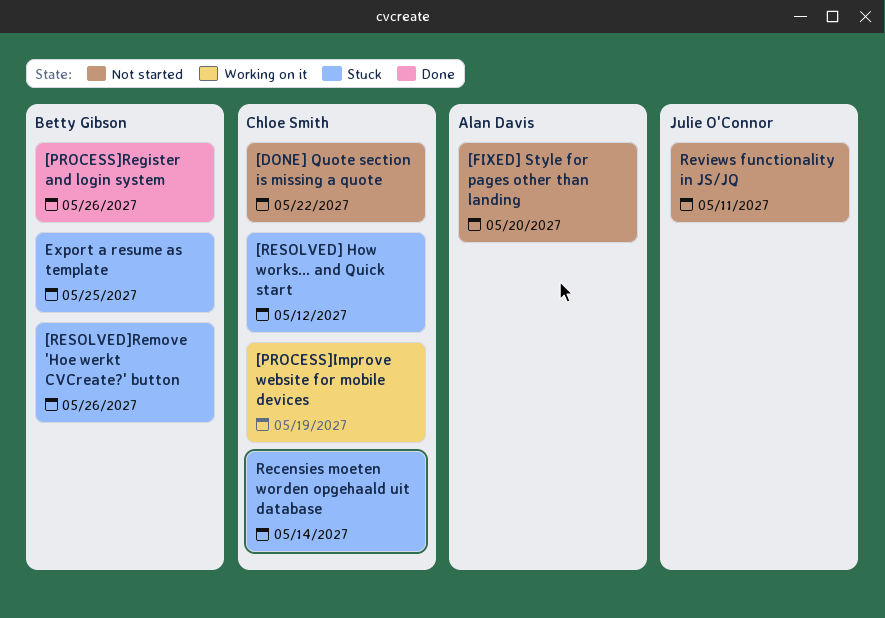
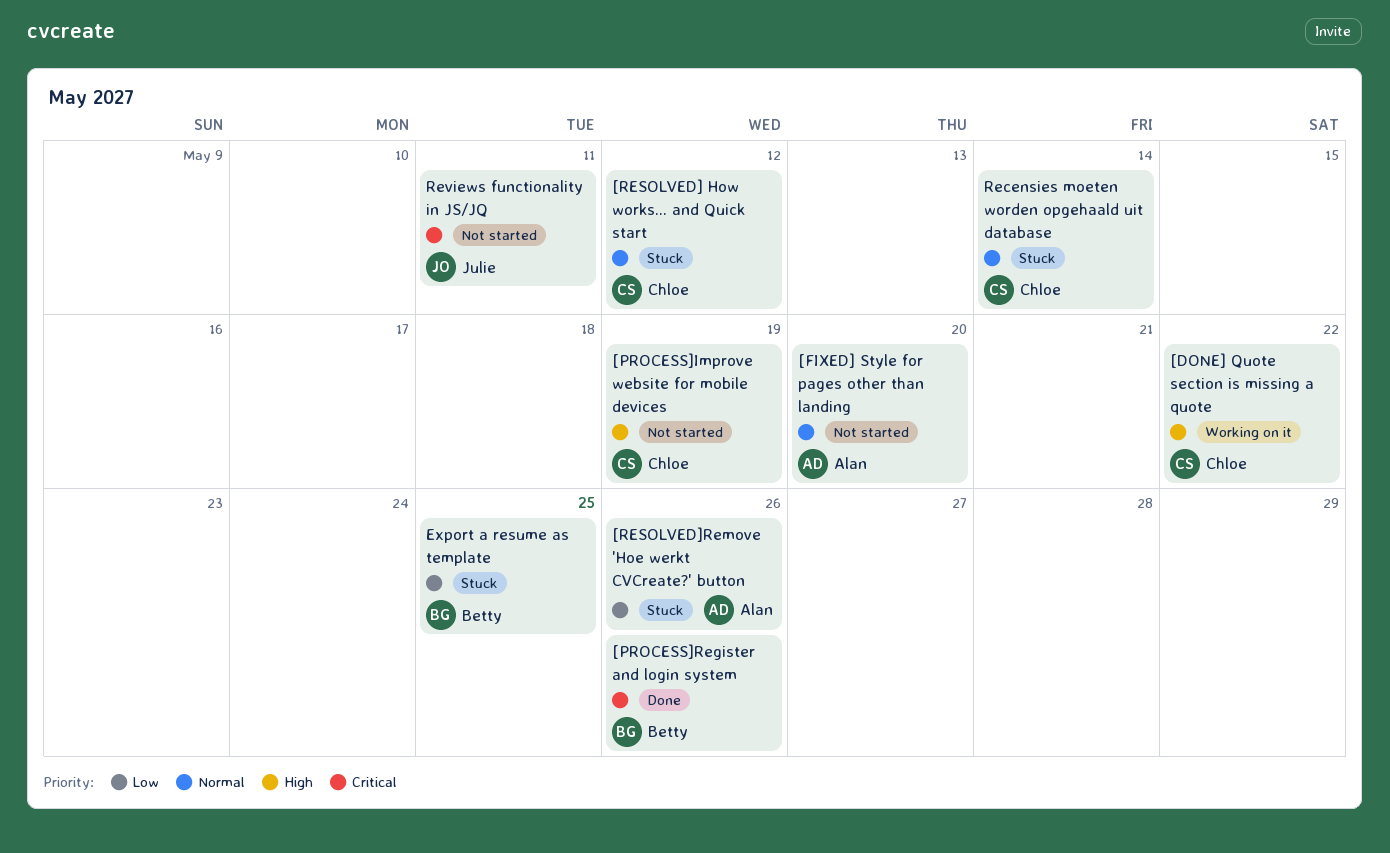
[DONE] Quote section is missing a quote, status: Not started -> Working on it
[PROCESS]Improve website for mobile devices, status: Working on it -> Not started
[RESOLVED]Remove 'Hoe werkt CVCreate?' button, owner: Betty Gibson -> Alan Davis

